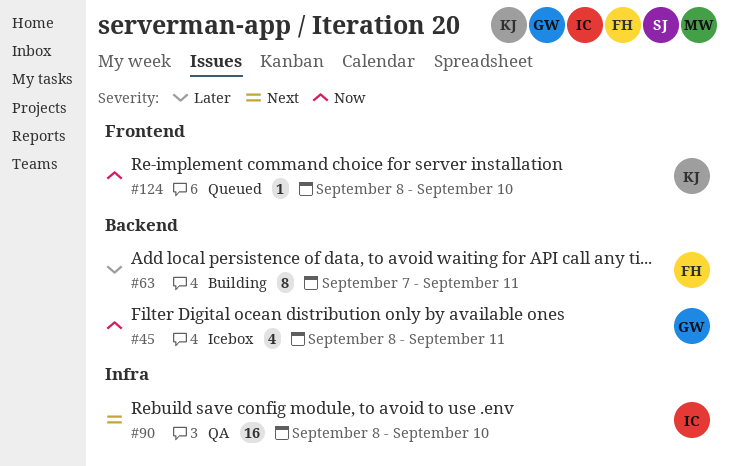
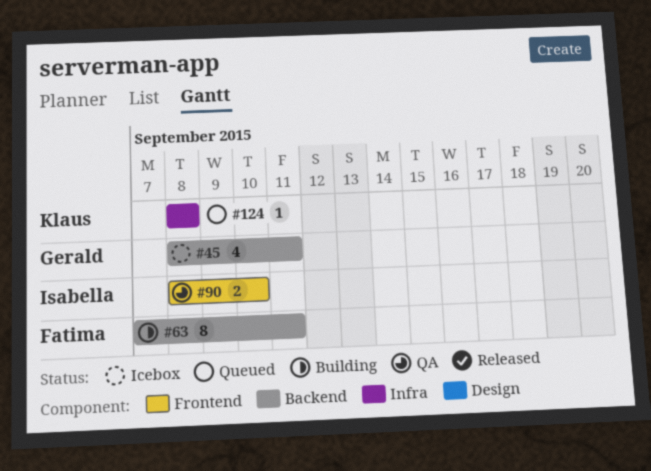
#90, label: Infra -> Frontend
#90, estimate: 16 -> 2
#124, label: Frontend -> Infra
#124, due: Sep 10 -> Sep 8

